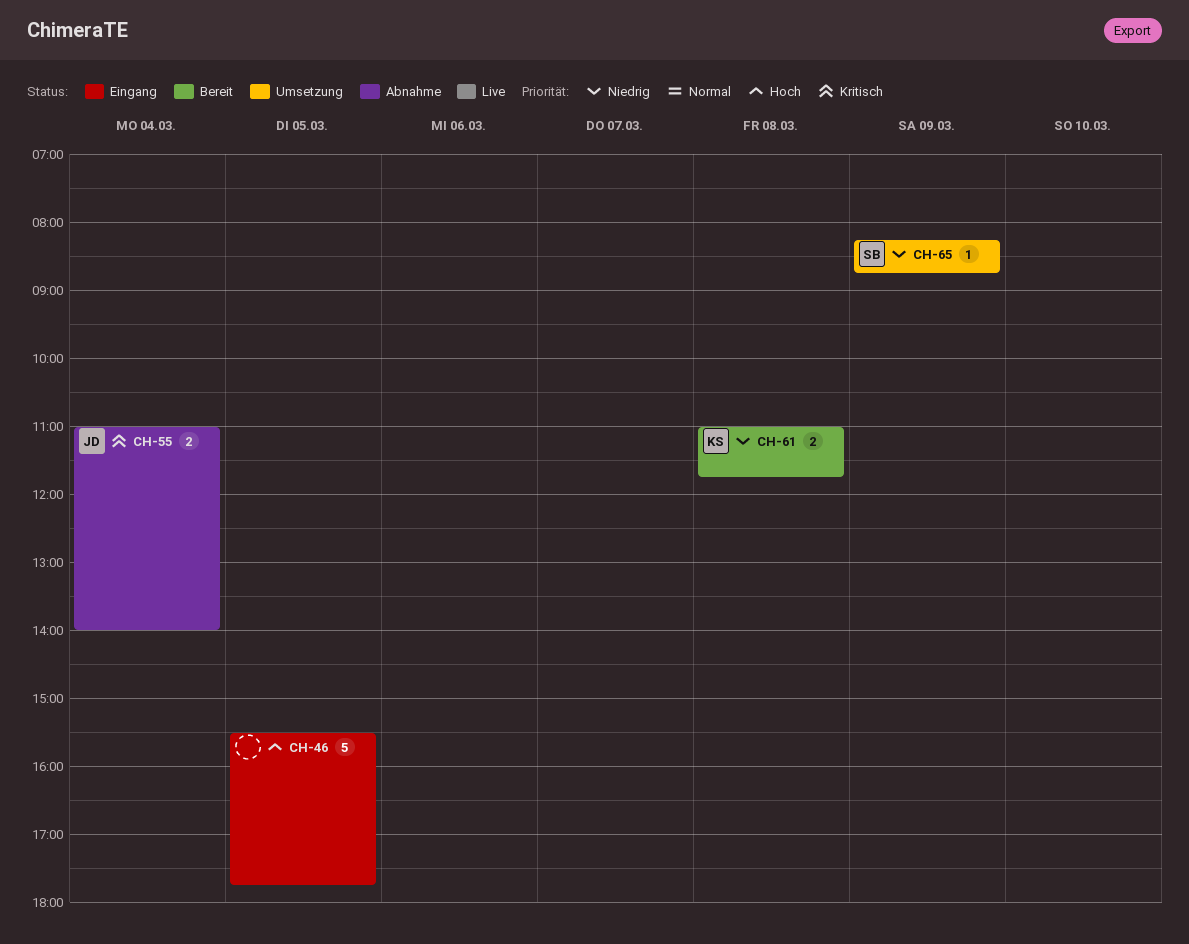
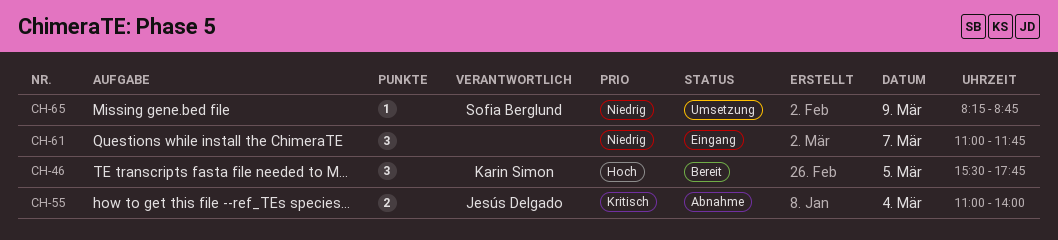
CH-46, status: Eingang -> Bereit
CH-46, owner: none -> Karin Simon
CH-46, estimate: 5 -> 3
CH-61, status: Bereit -> Eingang
CH-61, owner: Karin Simon -> none
CH-61, estimate: 2 -> 3
CH-61, day: Mar 8 -> Mar 7

